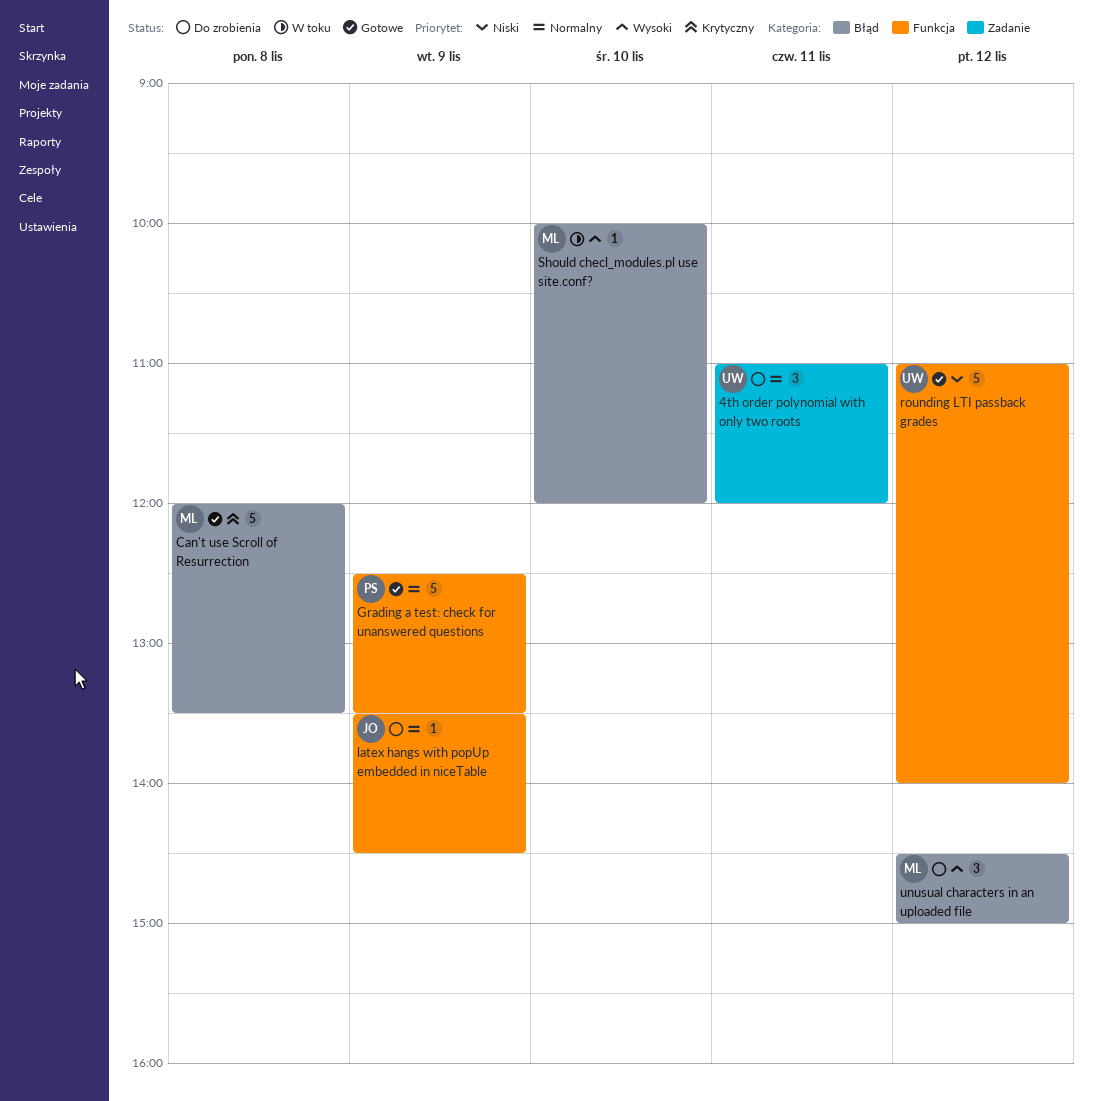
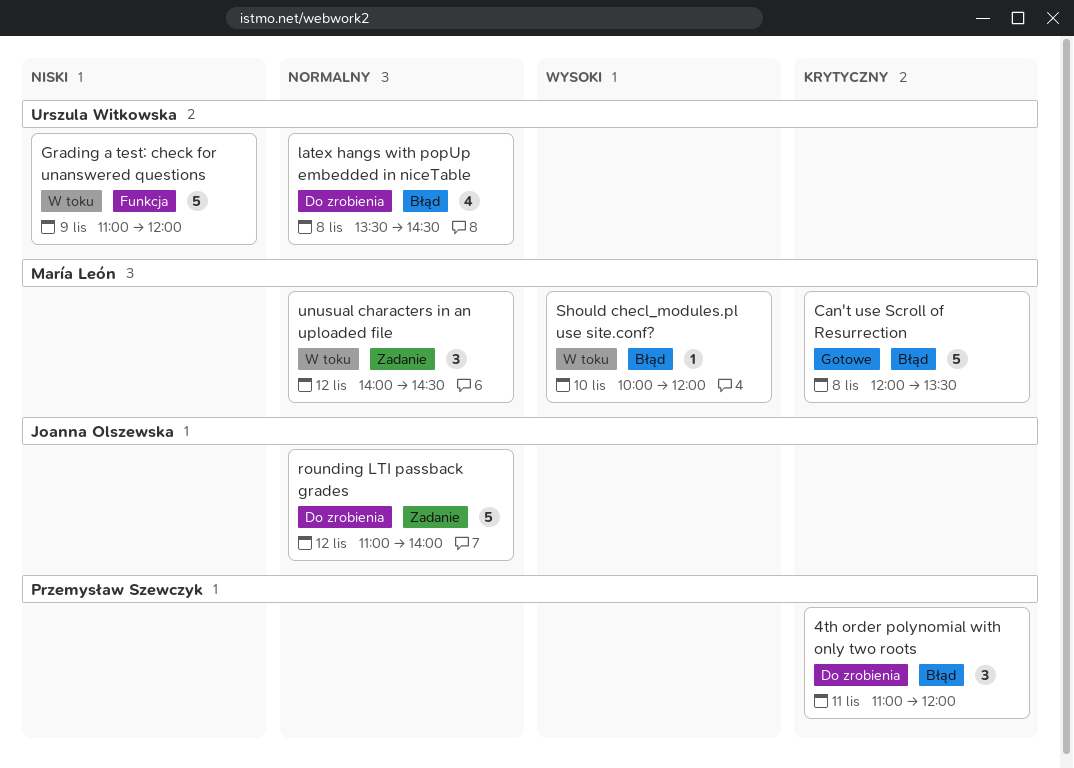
4th order polynomial with only two roots, owner: Urszula Witkowska -> Przemysław Szewczyk
4th order polynomial with only two roots, priority: Normalny -> Krytyczny
4th order polynomial with only two roots, label: Zadanie -> Błąd
Grading a test: check for unanswered questions, status: Gotowe -> W toku
Grading a test: check for unanswered questions, owner: Przemysław Szewczyk -> Urszula Witkowska
Grading a test: check for unanswered questions, priority: Normalny -> Niski
Grading a test: check for unanswered questions, begins: 12:30 -> 11:00
Grading a test: check for unanswered questions, ends: 13:30 -> 12:00
latex hangs with popUp embedded in niceTable, owner: Joanna Olszewska -> Urszula Witkowska
latex hangs with popUp embedded in niceTable, label: Funkcja -> Błąd
latex hangs with popUp embedded in niceTable, estimate: 1 -> 4
latex hangs with popUp embedded in niceTable, day: Nov 9 -> Nov 8
rounding LTI passback grades, status: Gotowe -> Do zrobienia
rounding LTI passback grades, owner: Urszula Witkowska -> Joanna Olszewska
rounding LTI passback grades, priority: Niski -> Normalny
rounding LTI passback grades, label: Funkcja -> Zadanie
unusual characters in an uploaded file, status: Do zrobienia -> W toku
unusual characters in an uploaded file, priority: Wysoki -> Normalny
unusual characters in an uploaded file, label: Błąd -> Zadanie
unusual characters in an uploaded file, begins: 14:30 -> 14:00
unusual characters in an uploaded file, ends: 15:00 -> 14:30

